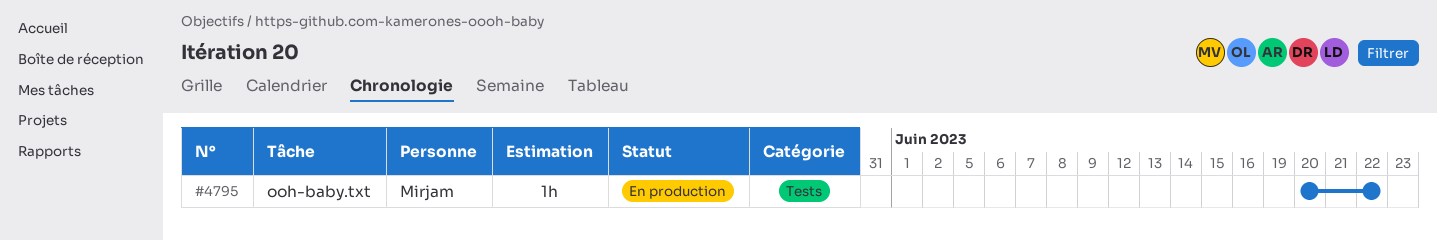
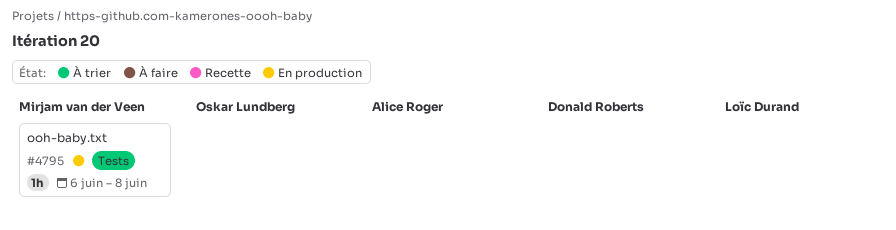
#4795, start: Jun 20 -> Jun 6
#4795, due: Jun 22 -> Jun 8

